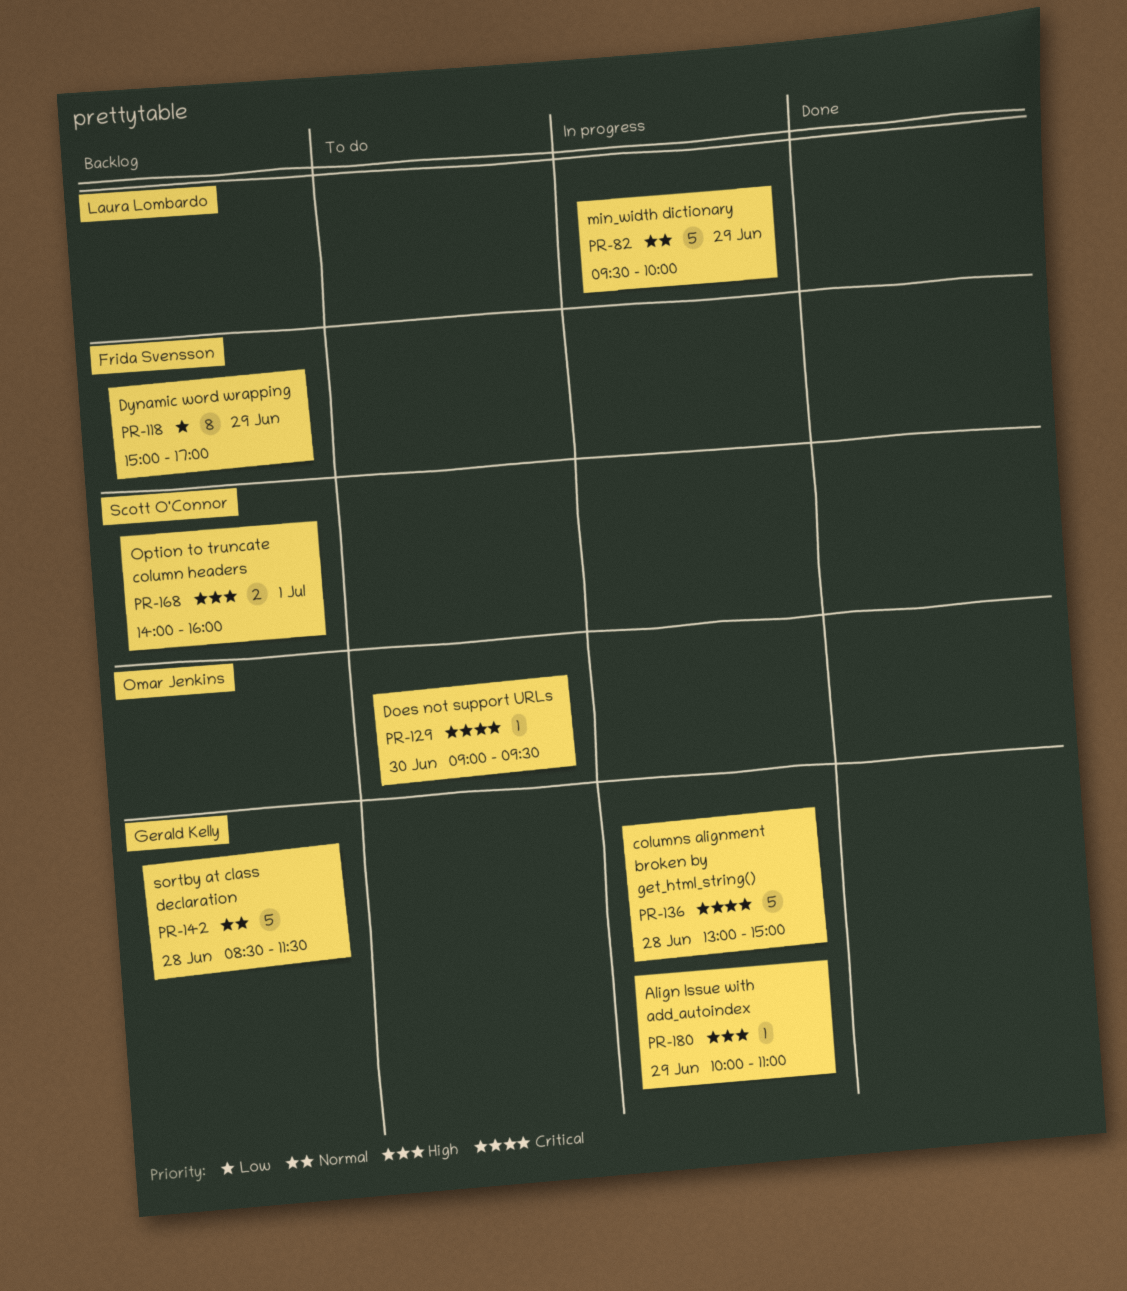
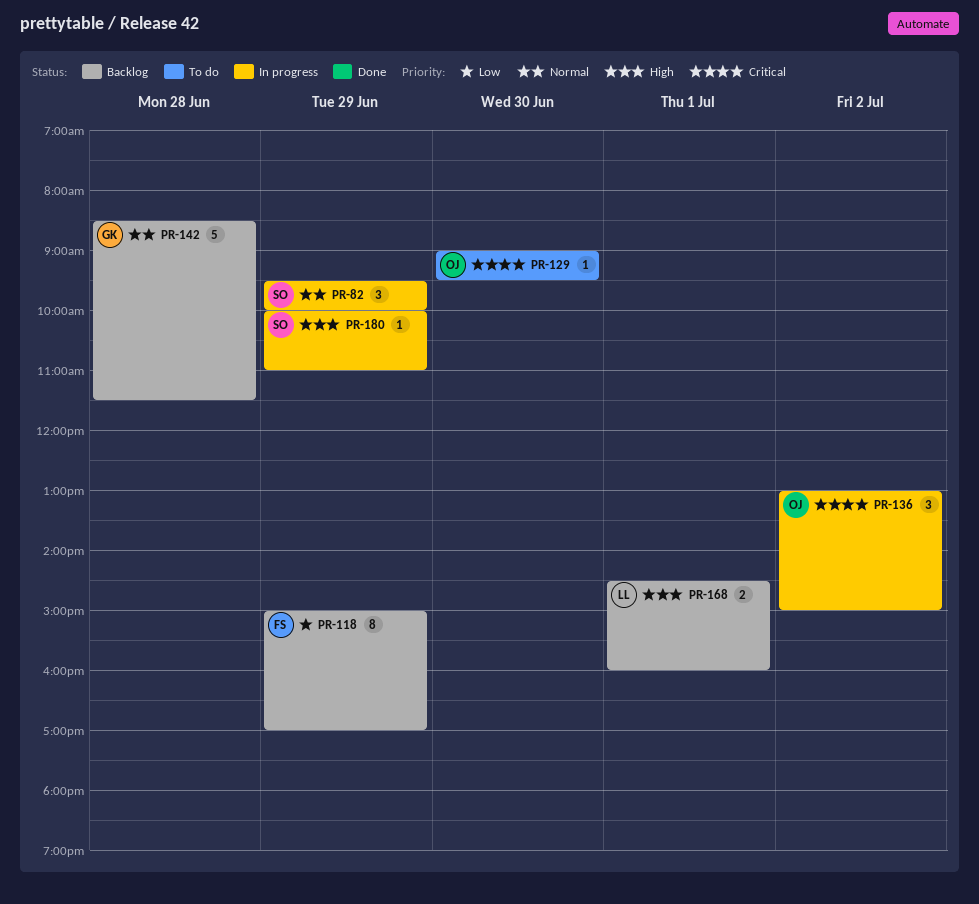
PR-82, owner: Laura Lombardo -> Scott O'Connor
PR-82, estimate: 5 -> 3
PR-136, owner: Gerald Kelly -> Omar Jenkins
PR-136, estimate: 5 -> 3
PR-136, day: Jun 28 -> Jul 2
PR-168, owner: Scott O'Connor -> Laura Lombardo
PR-168, begins: 14:00 -> 14:30
PR-180, owner: Gerald Kelly -> Scott O'Connor

